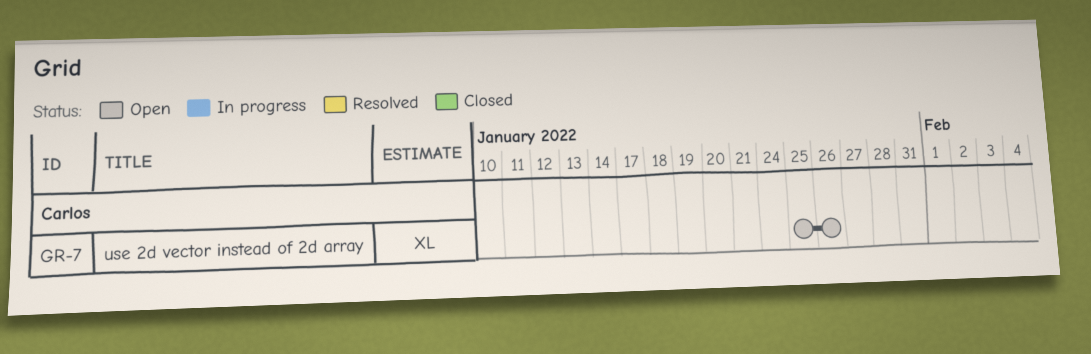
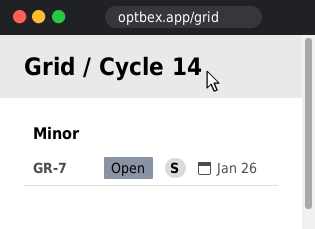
GR-7, estimate: XL -> S

